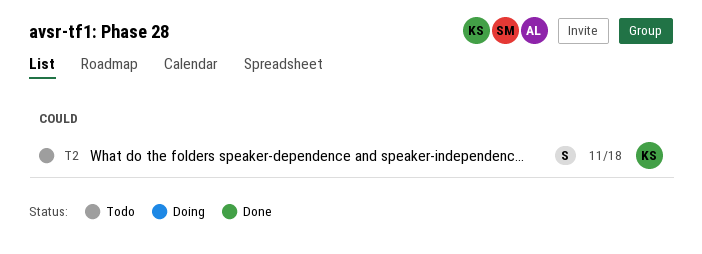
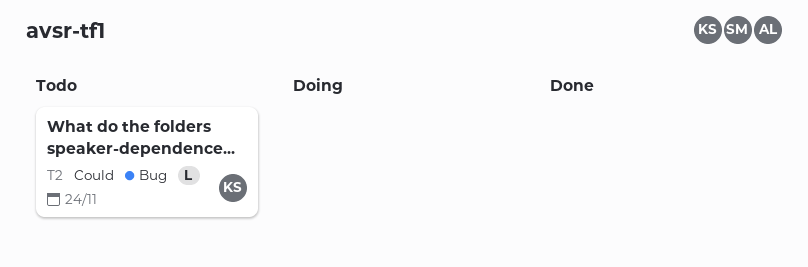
T2, estimate: S -> L
T2, due: Nov 18 -> Nov 24

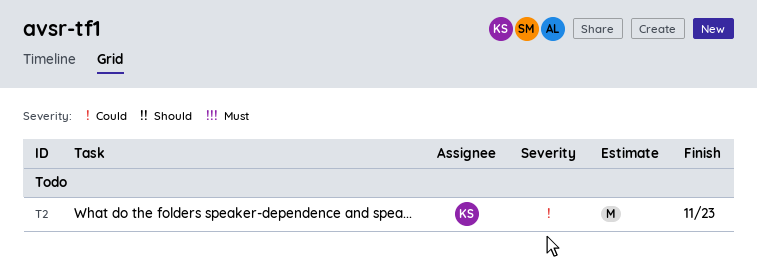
T2, estimate: L -> M
T2, due: Nov 24 -> Nov 23

